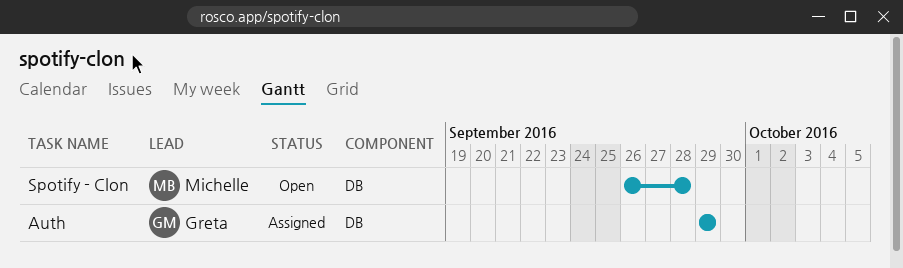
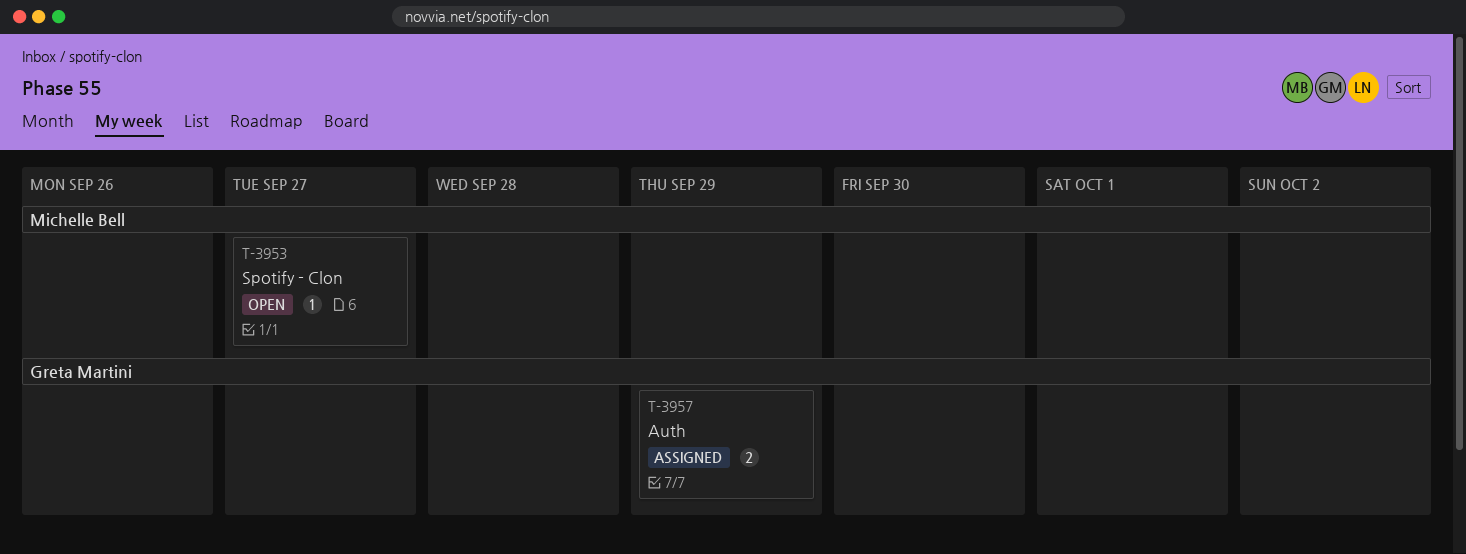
Spotify - Clon, due: Sep 28 -> Sep 27

